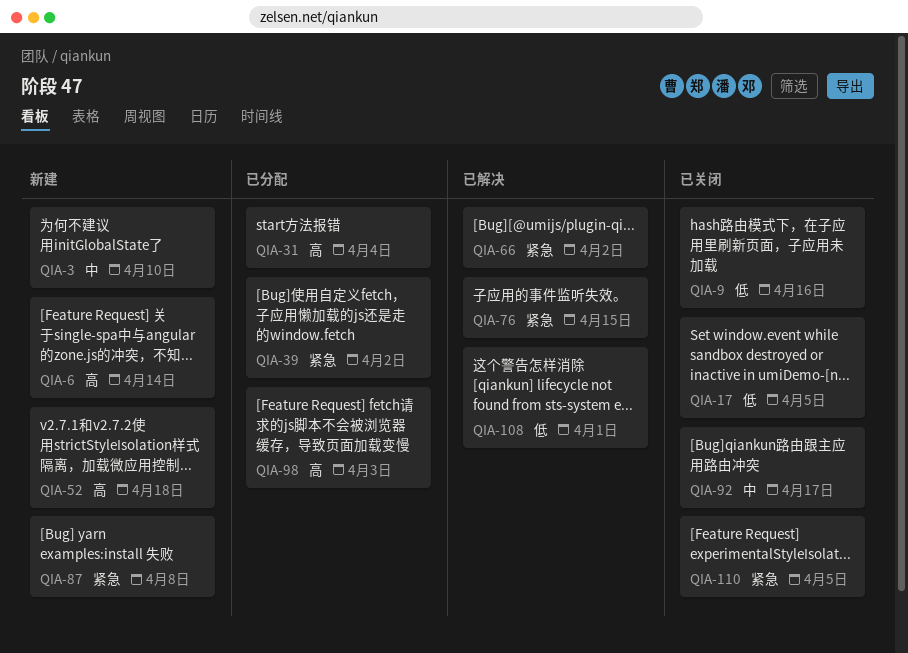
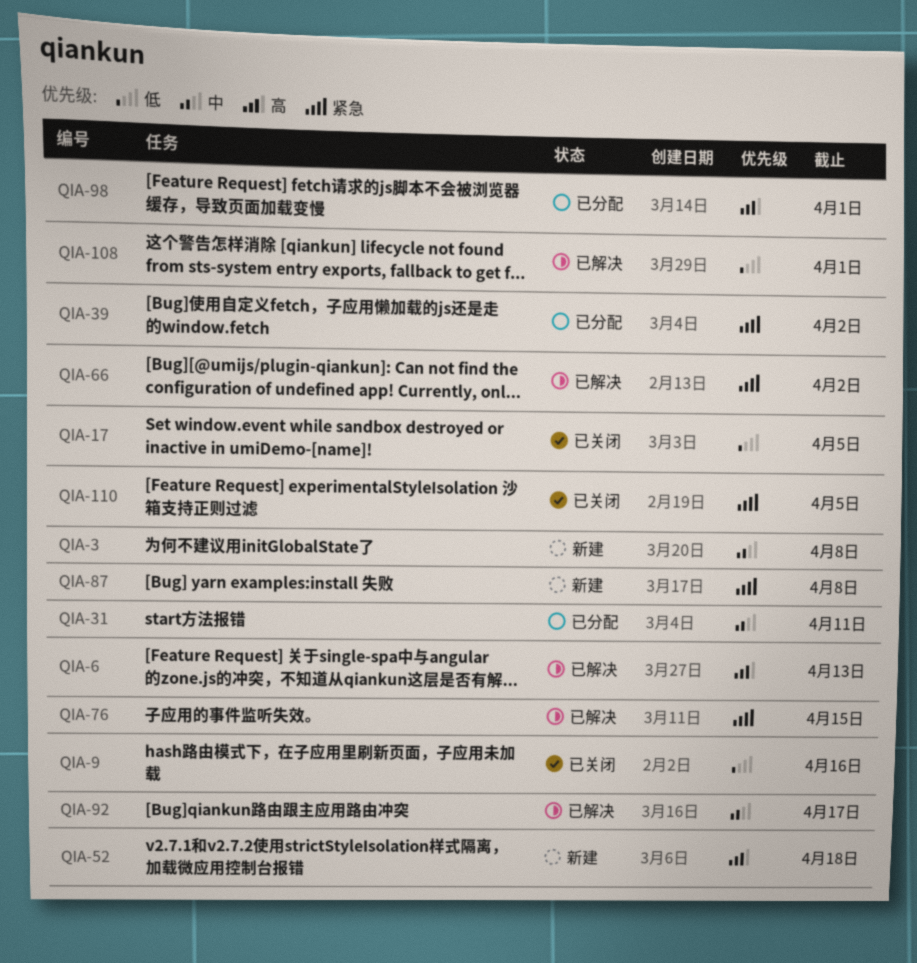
QIA-3, due: Apr 10 -> Apr 8
QIA-6, status: 新建 -> 已解决
QIA-6, due: Apr 14 -> Apr 13
QIA-31, priority: 高 -> 中
QIA-31, due: Apr 4 -> Apr 11
QIA-92, status: 已关闭 -> 已解决
QIA-98, due: Apr 3 -> Apr 1

